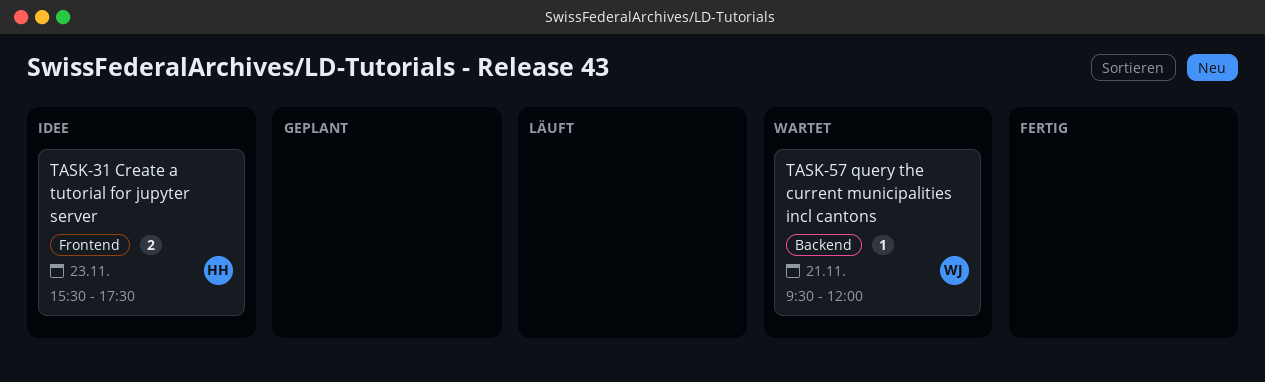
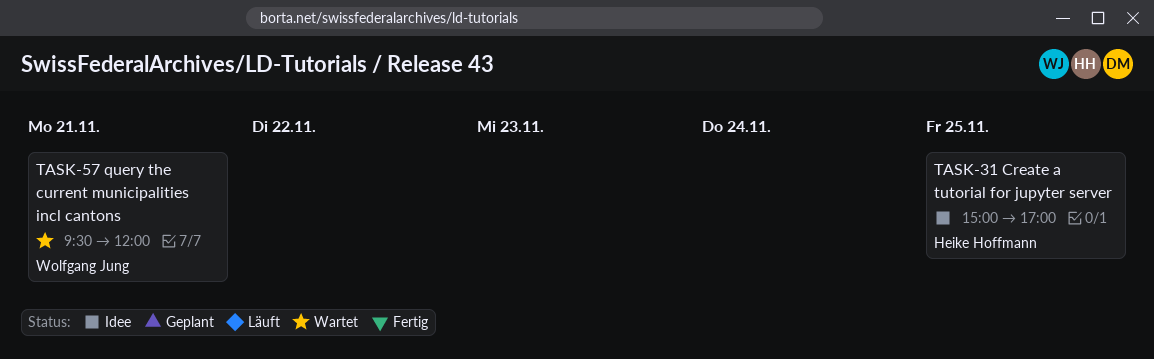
TASK-31, day: Nov 23 -> Nov 25
TASK-31, begins: 15:30 -> 15:00
TASK-31, ends: 17:30 -> 17:00

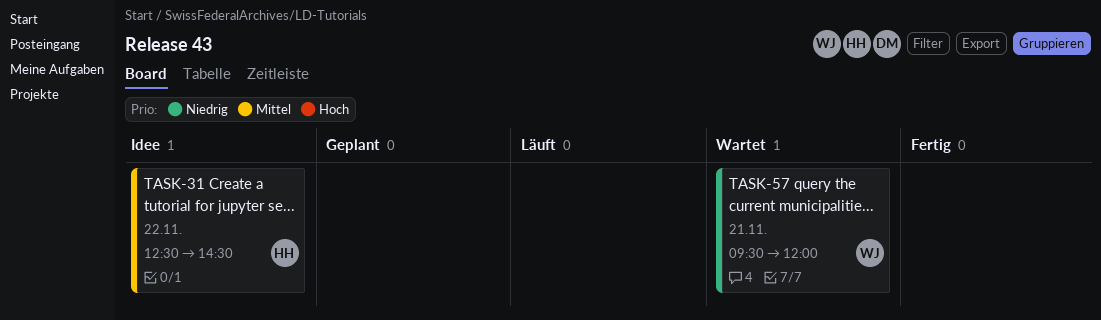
TASK-31, day: Nov 25 -> Nov 22
TASK-31, begins: 15:00 -> 12:30
TASK-31, ends: 17:00 -> 14:30

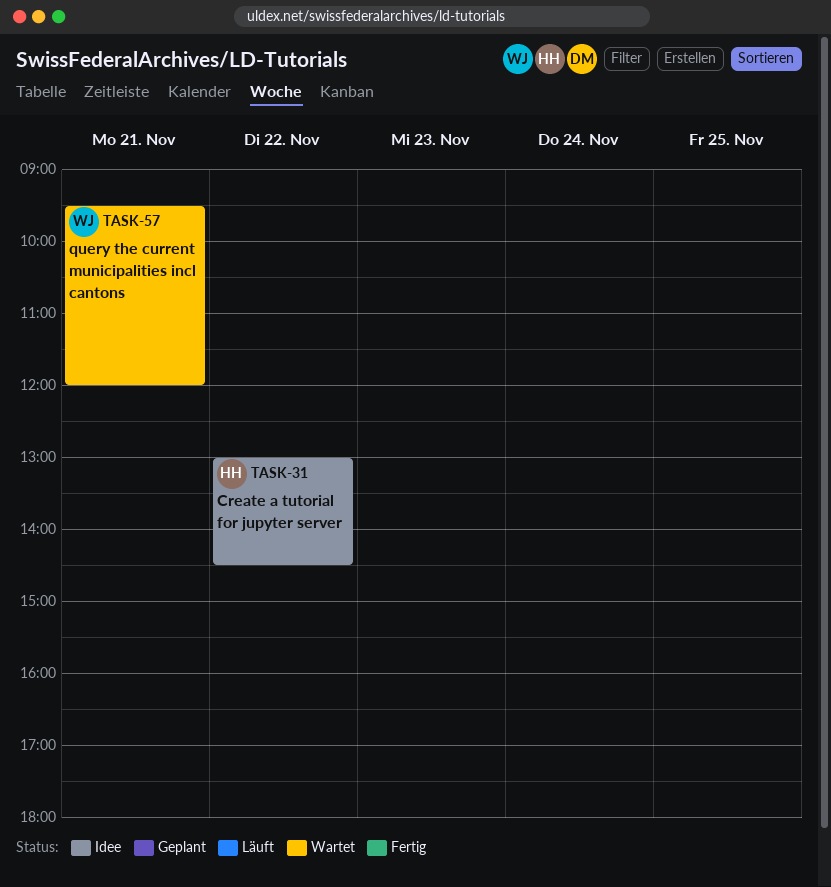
TASK-31, begins: 12:30 -> 13:00

